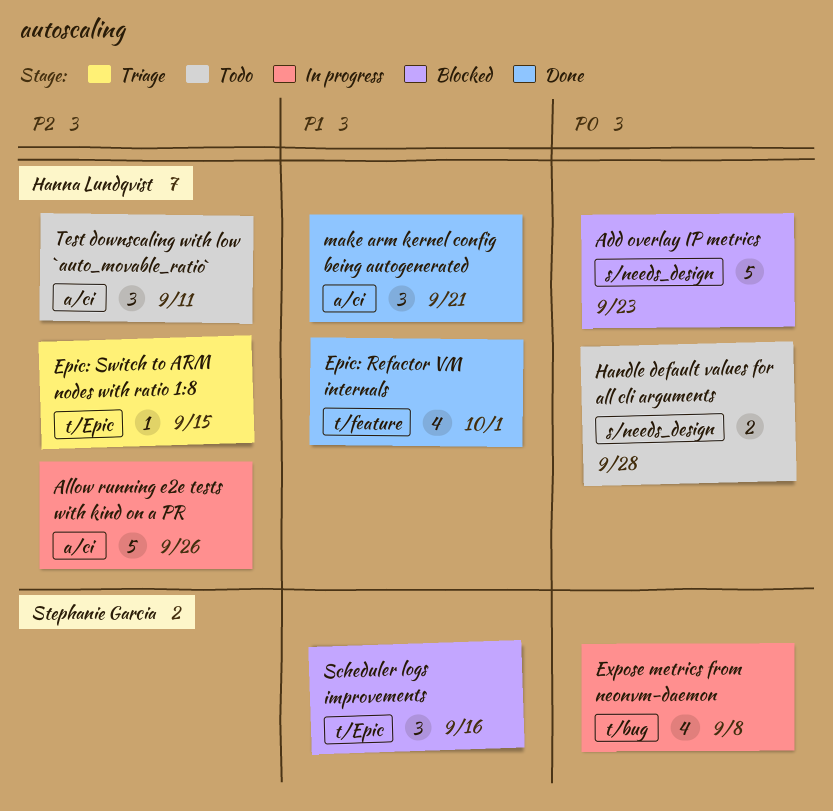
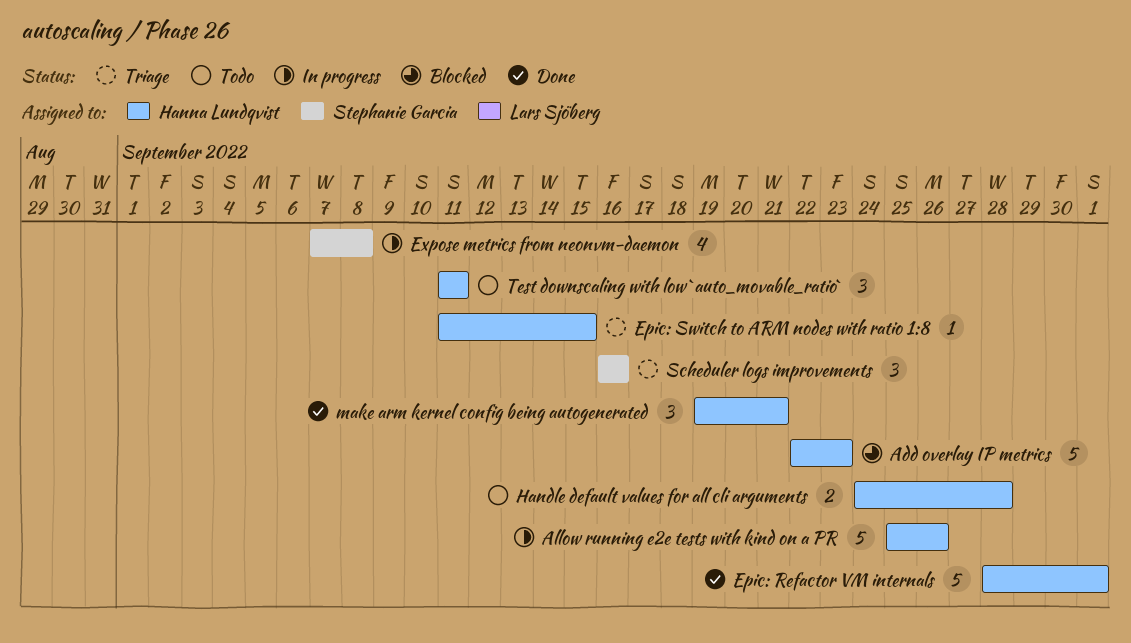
Epic: Refactor VM internals, estimate: 4 -> 5
Scheduler logs improvements, status: Blocked -> Triage

